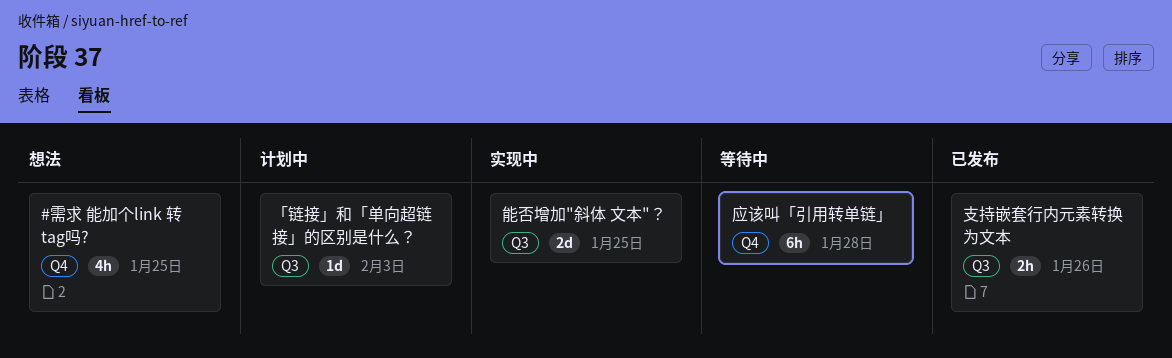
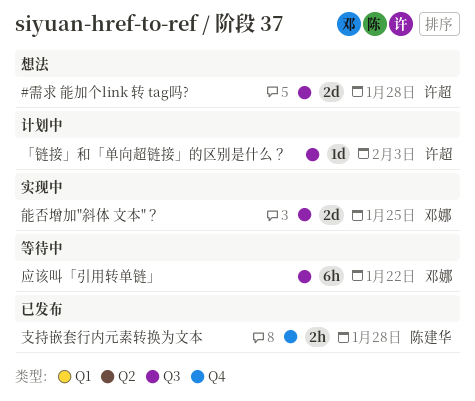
#需求 能加个link 转 tag吗?, label: Q4 -> Q3
#需求 能加个link 转 tag吗?, estimate: 4h -> 2d
#需求 能加个link 转 tag吗?, due: Jan 25 -> Jan 28
应该叫「引用转单链」, label: Q4 -> Q3
应该叫「引用转单链」, due: Jan 28 -> Jan 22
支持嵌套行内元素转换为文本, label: Q3 -> Q4
支持嵌套行内元素转换为文本, due: Jan 26 -> Jan 28

